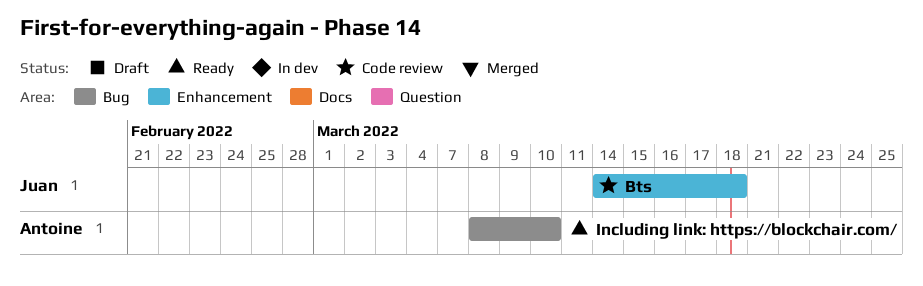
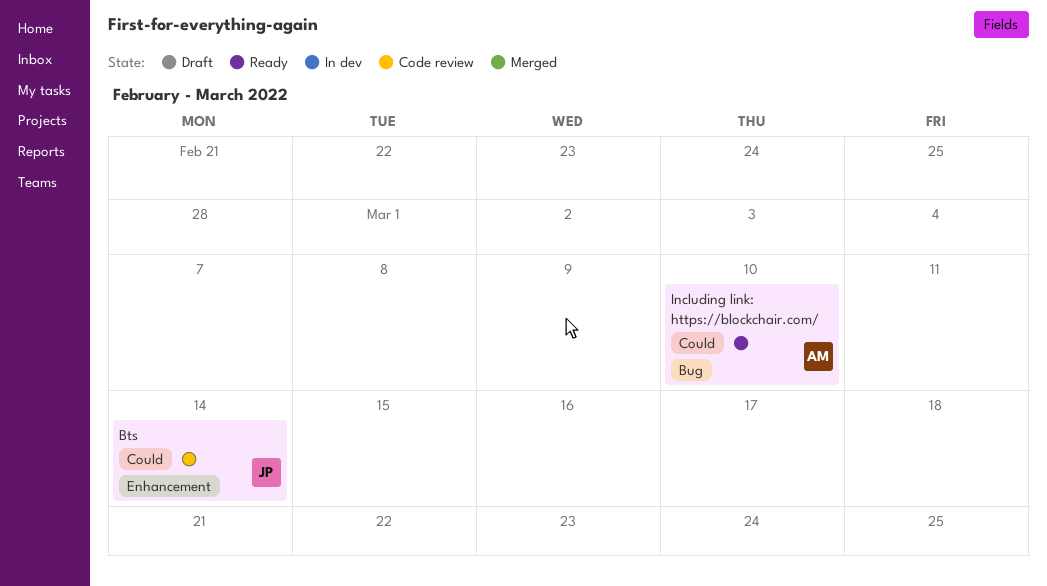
Bts, due: Mar 18 -> Mar 14

